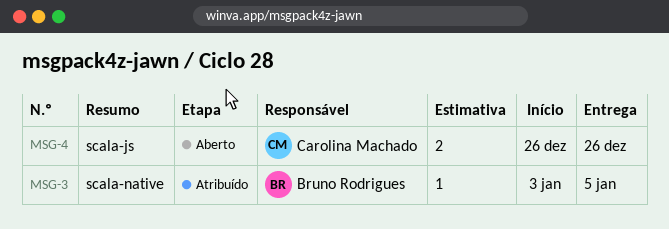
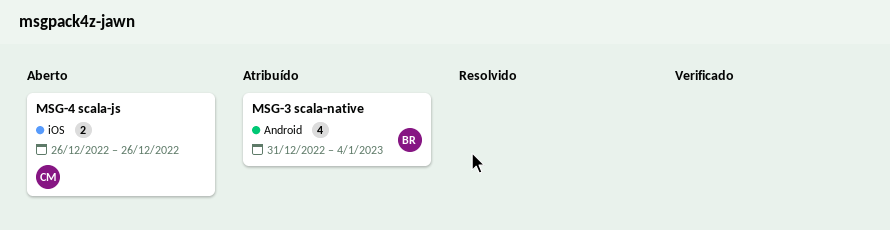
MSG-3, estimate: 1 -> 4
MSG-3, start: Jan 3 -> Dec 31
MSG-3, due: Jan 5 -> Jan 4

